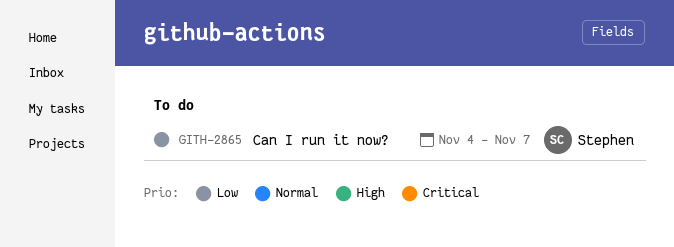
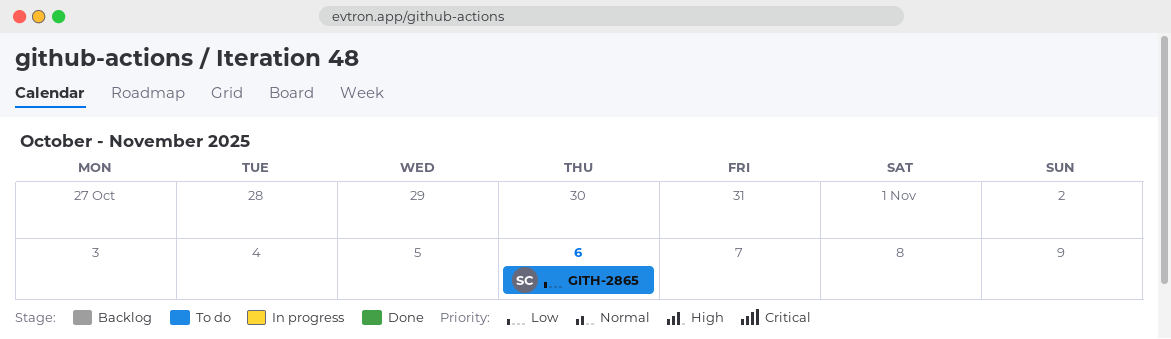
GITH-2865, start: Nov 4 -> Nov 6
GITH-2865, due: Nov 7 -> Nov 6

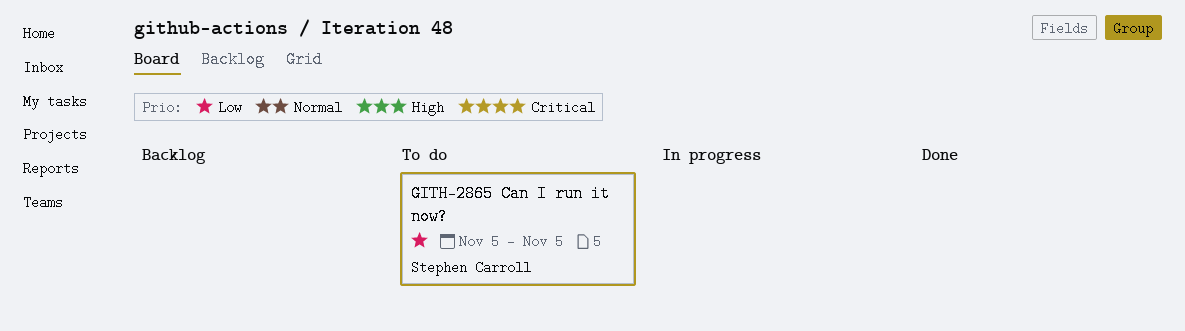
GITH-2865, start: Nov 6 -> Nov 5
GITH-2865, due: Nov 6 -> Nov 5

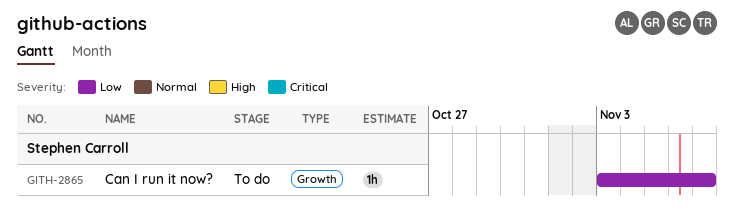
GITH-2865, start: Nov 5 -> Nov 3
GITH-2865, due: Nov 5 -> Nov 7

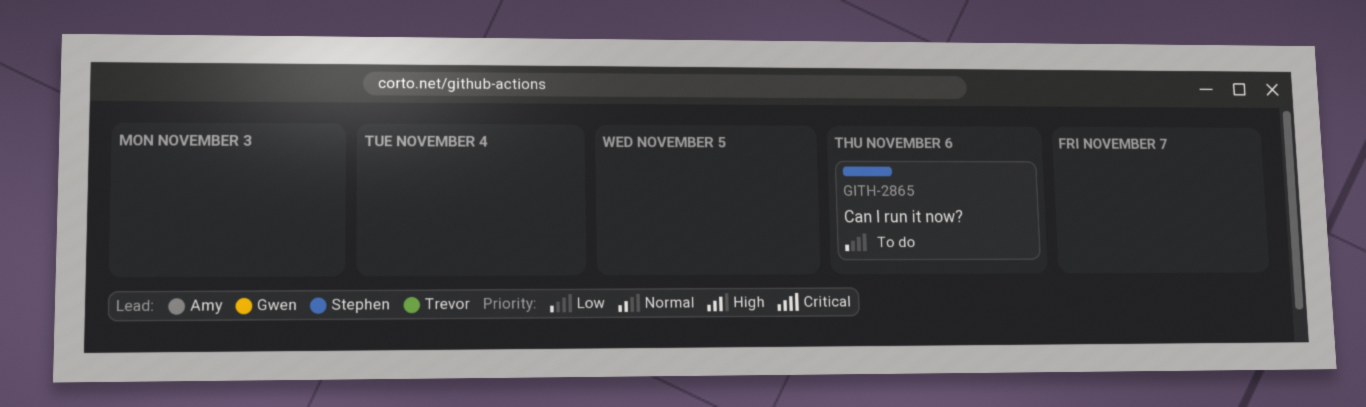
GITH-2865, due: Nov 7 -> Nov 6

